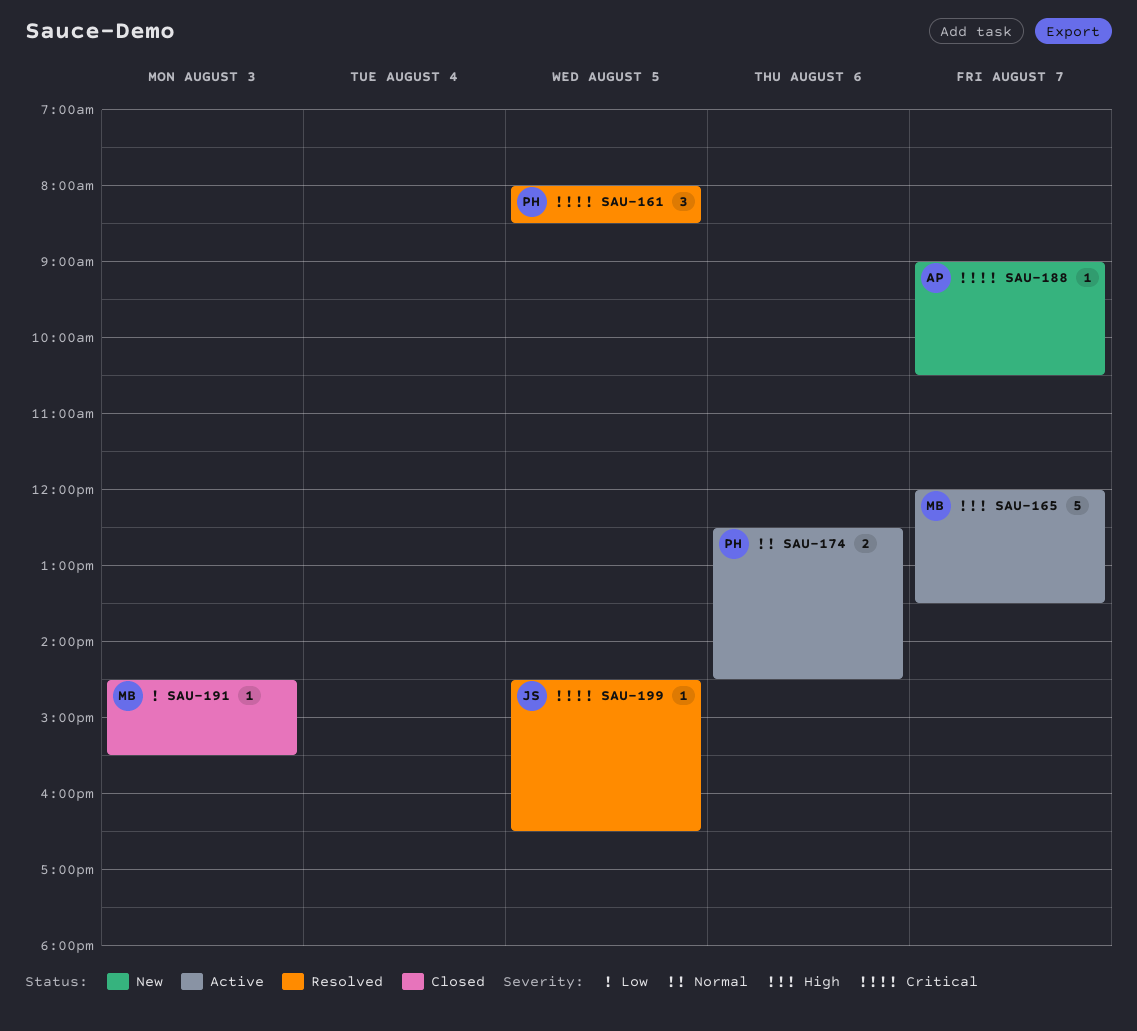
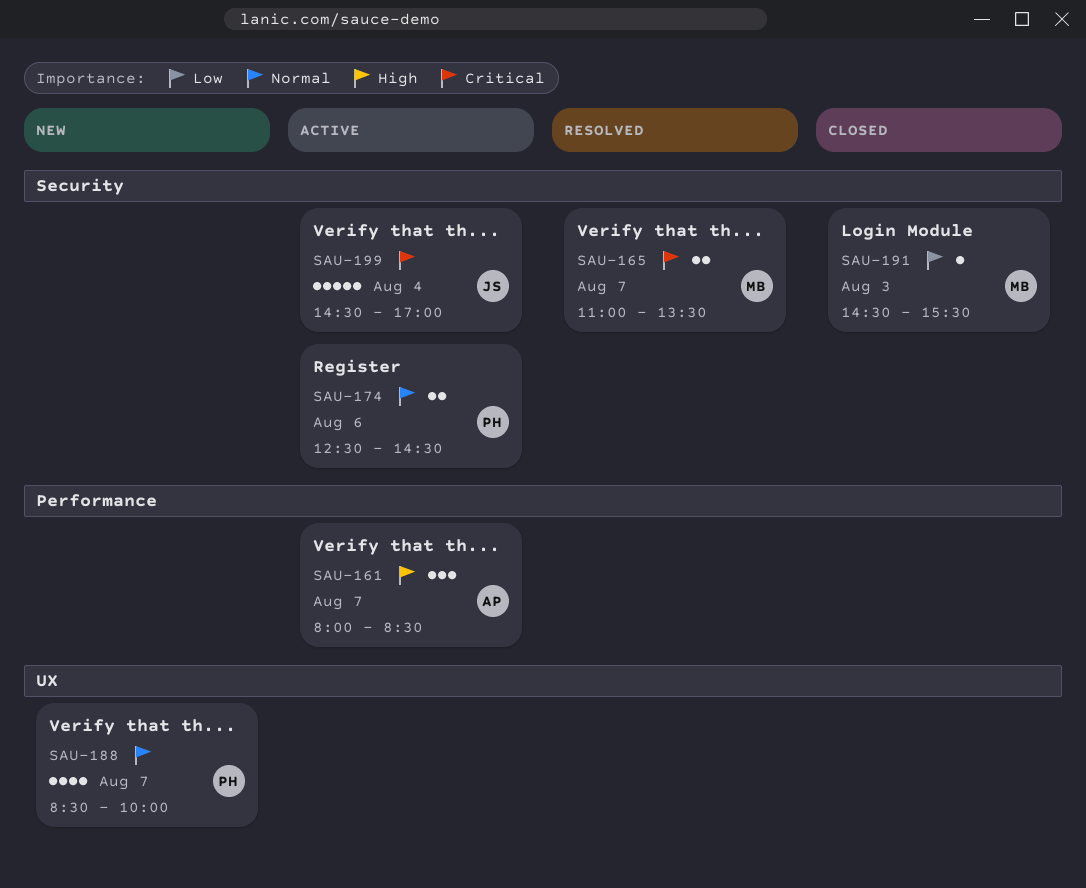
SAU-161, status: Resolved -> Active
SAU-161, owner: PH -> AP
SAU-161, priority: Critical -> High
SAU-161, day: Aug 5 -> Aug 7
SAU-165, status: Active -> Resolved
SAU-165, priority: High -> Critical
SAU-165, estimate: 5 -> 2
SAU-165, begins: 12:00 -> 11:00
SAU-188, owner: AP -> PH
SAU-188, priority: Critical -> Normal
SAU-188, estimate: 1 -> 4
SAU-188, begins: 09:00 -> 08:30
SAU-188, ends: 10:30 -> 10:00
SAU-199, status: Resolved -> Active
SAU-199, estimate: 1 -> 5
SAU-199, day: Aug 5 -> Aug 4
SAU-199, ends: 16:30 -> 17:00

